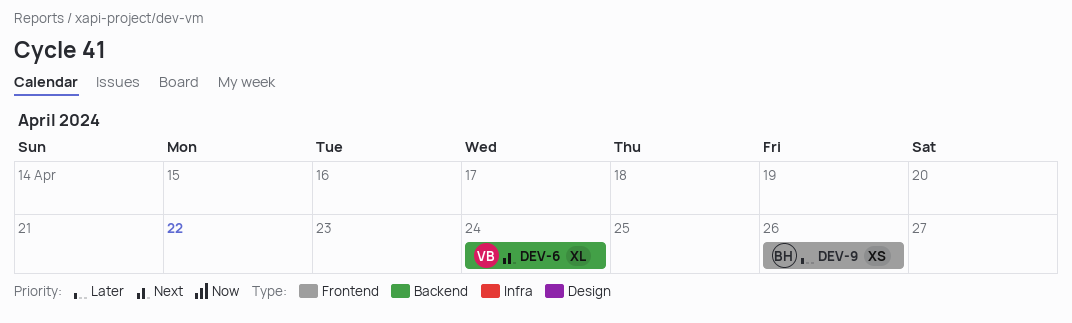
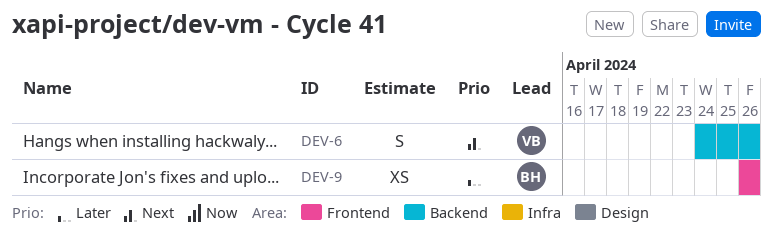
DEV-6, estimate: XL -> S
DEV-6, due: Apr 24 -> Apr 26

